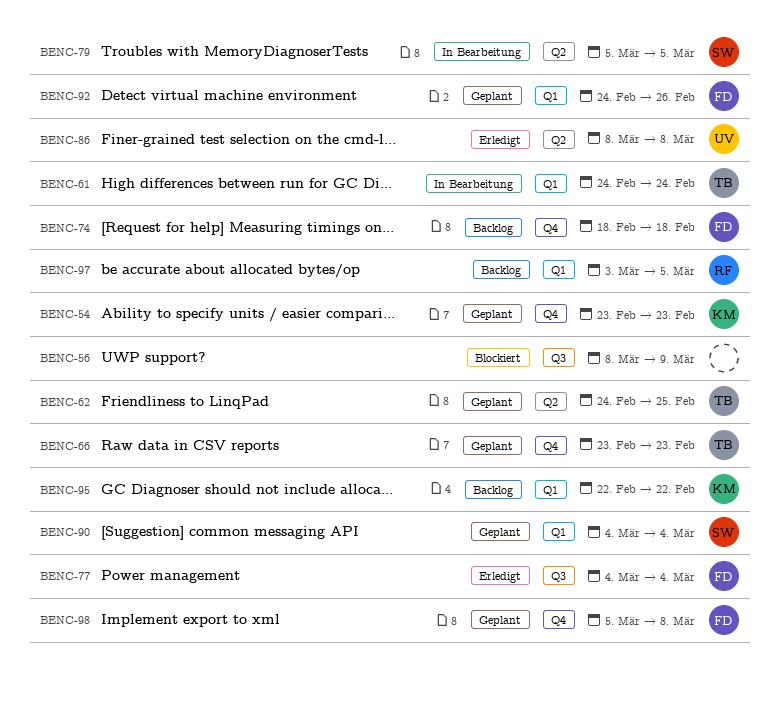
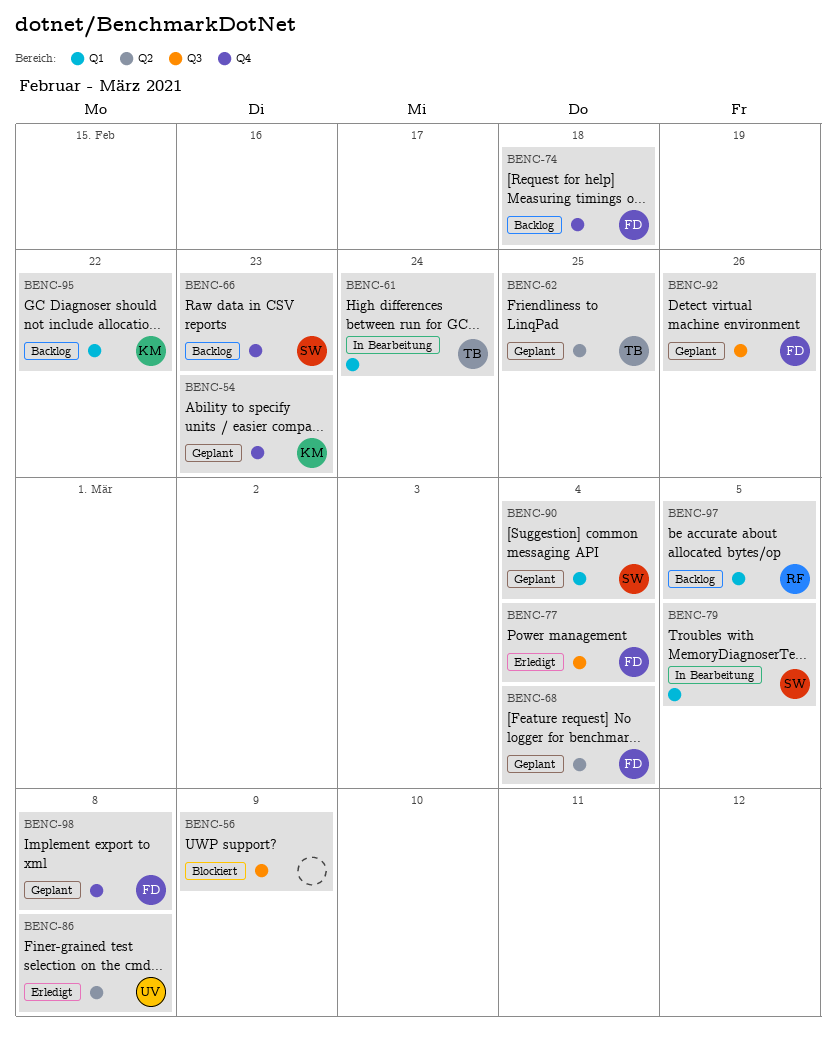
BENC-66, status: Geplant -> Backlog
BENC-66, owner: TB -> SW
BENC-68: none -> present
BENC-79, label: Q2 -> Q1
BENC-92, label: Q1 -> Q3

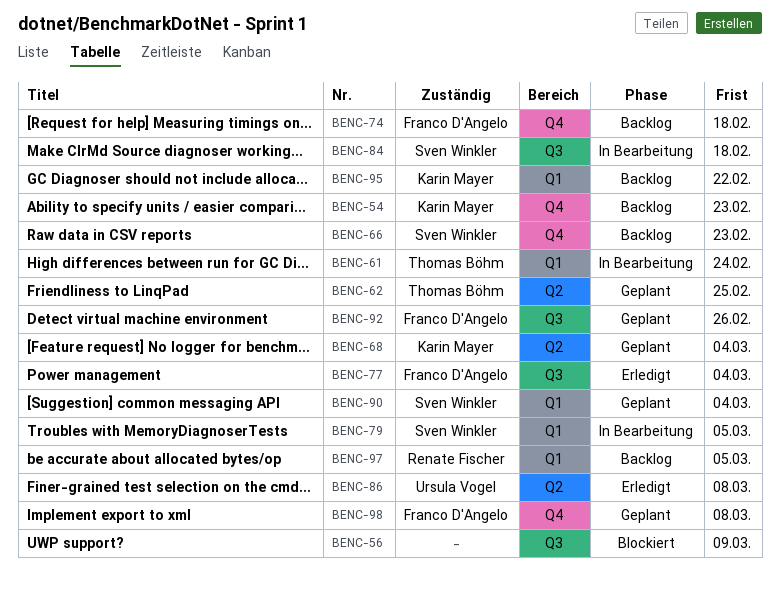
BENC-54, status: Geplant -> Backlog
BENC-68, owner: Franco D'Angelo -> Karin Mayer
BENC-84: none -> present

